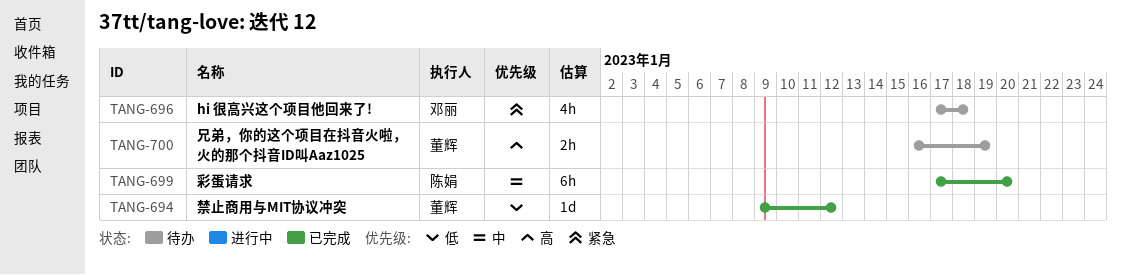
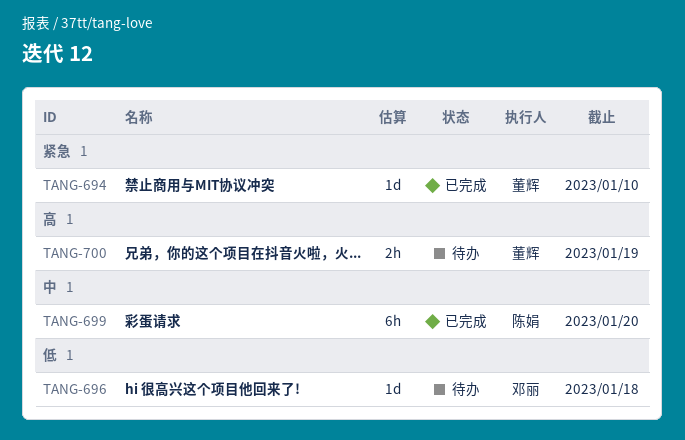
TANG-694, priority: 低 -> 紧急
TANG-694, due: Jan 12 -> Jan 10
TANG-696, priority: 紧急 -> 低
TANG-696, estimate: 4h -> 1d

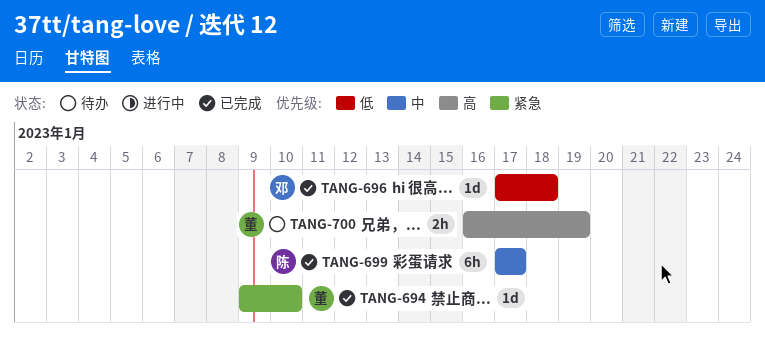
TANG-696, status: 待办 -> 已完成
TANG-699, due: Jan 20 -> Jan 17

